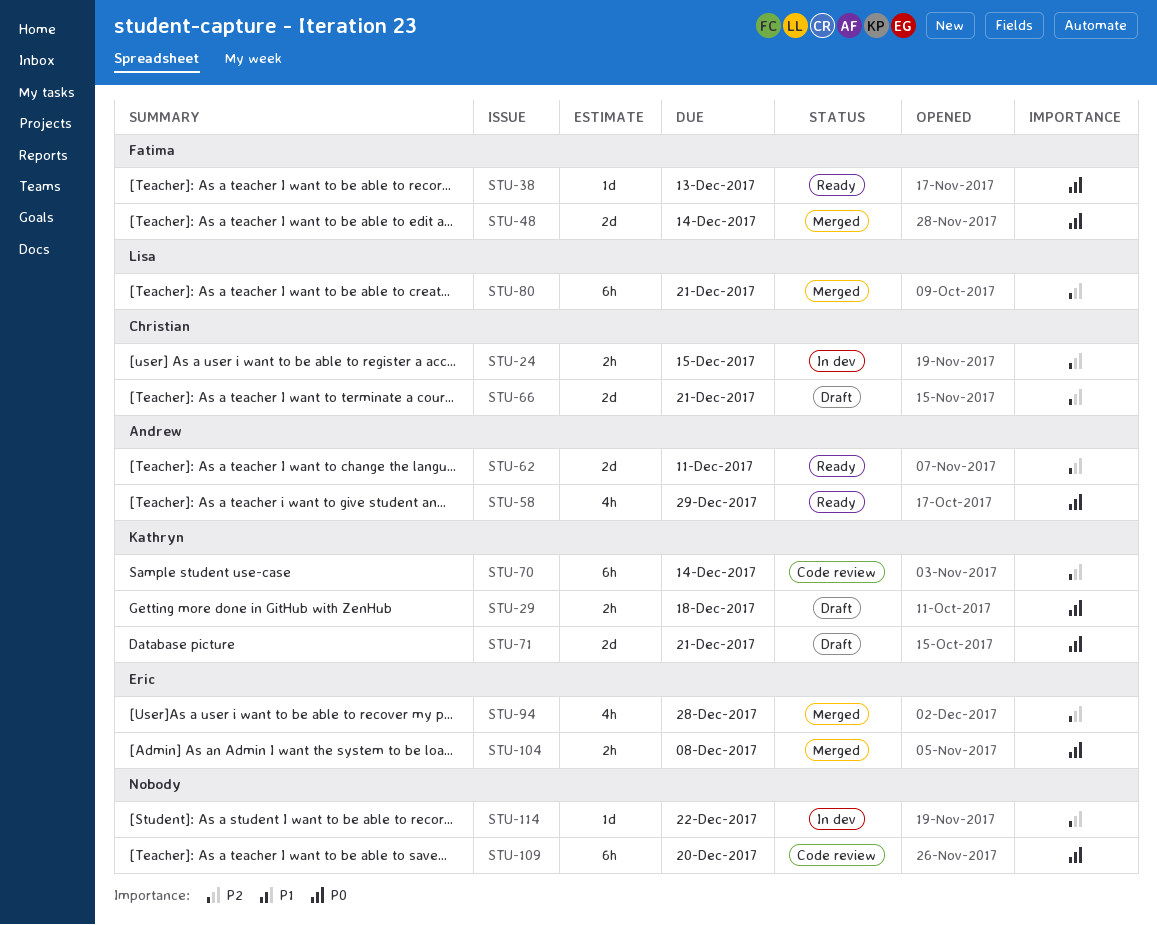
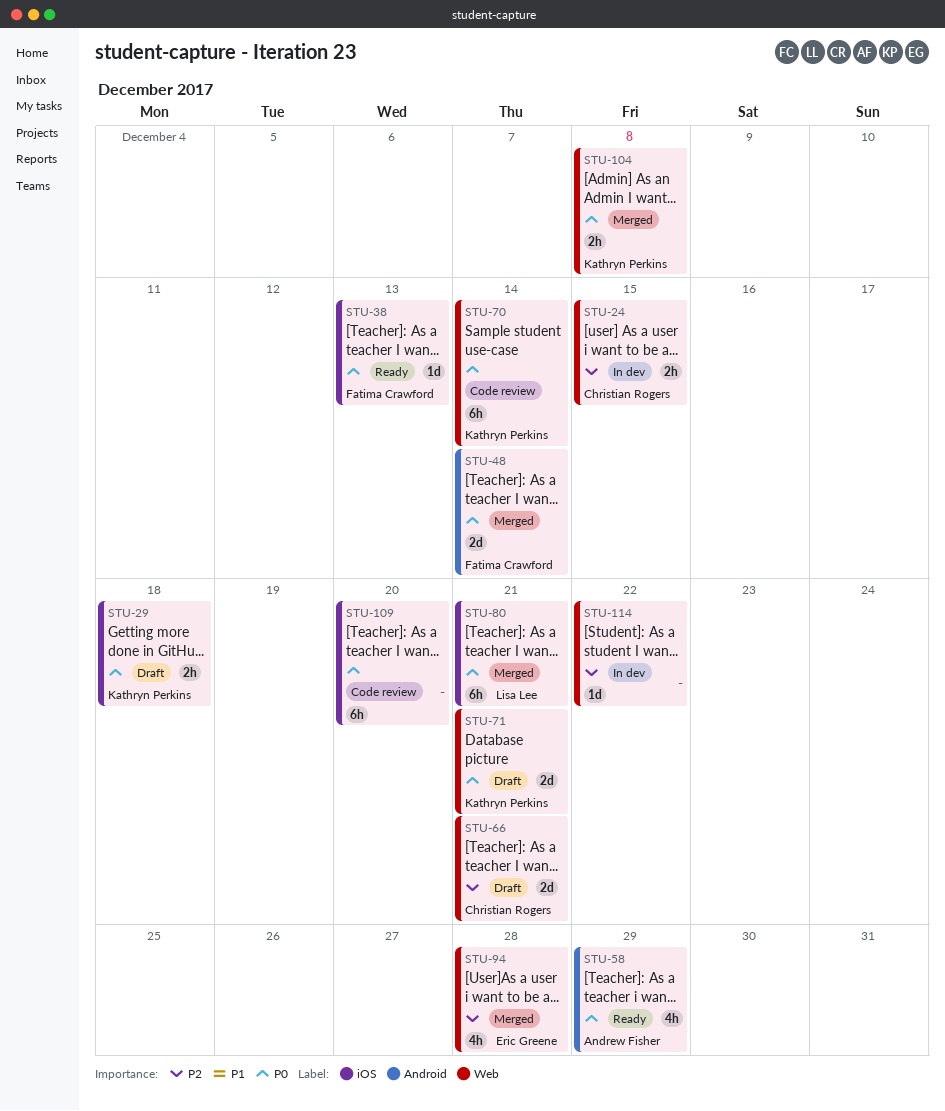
STU-62: present -> none
STU-70, priority: P2 -> P0
STU-80, priority: P2 -> P0
STU-104, owner: Eric Greene -> Kathryn Perkins

